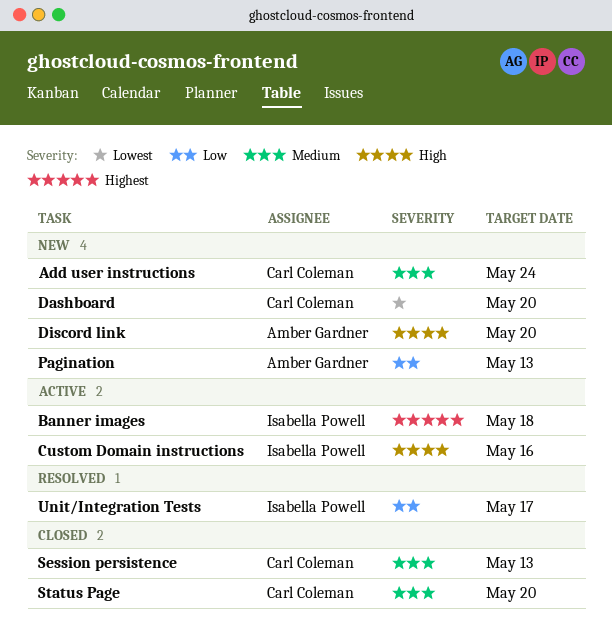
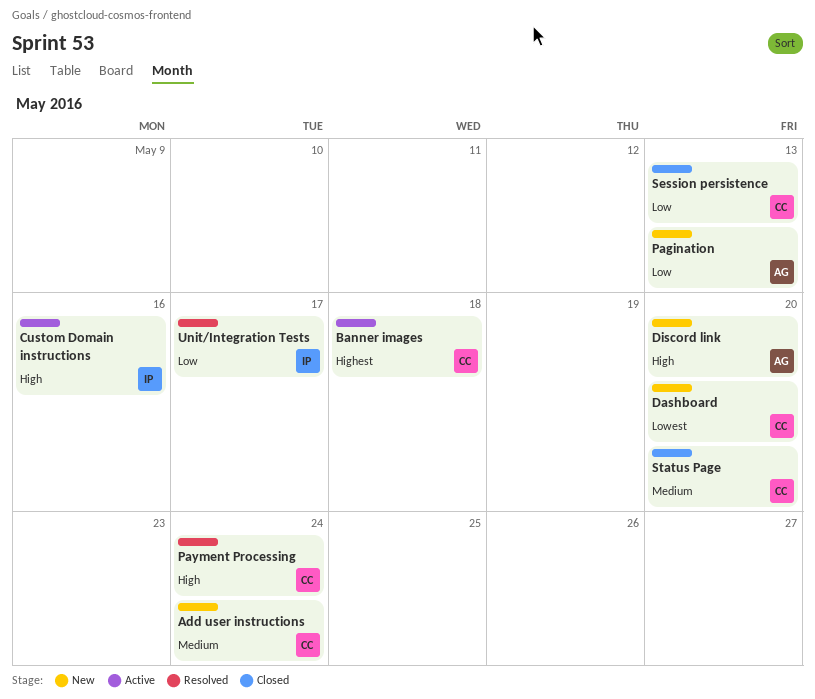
Banner images, owner: Isabella Powell -> Carl Coleman
Payment Processing: none -> present
Session persistence, priority: Medium -> Low

